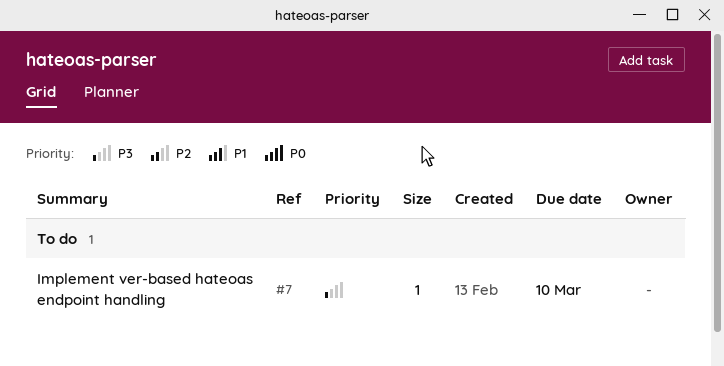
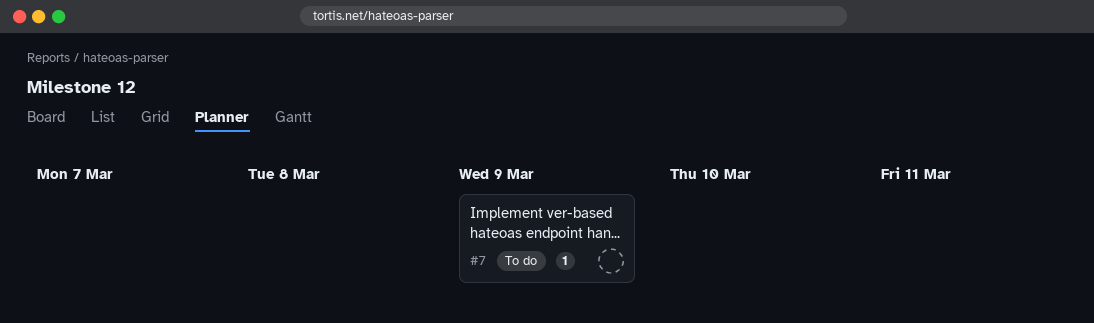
#7, due: Mar 10 -> Mar 9

